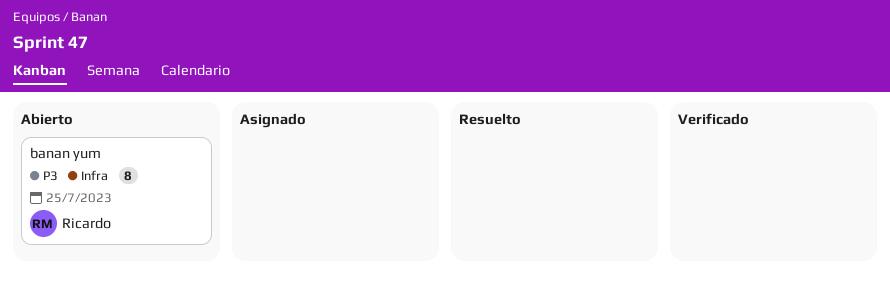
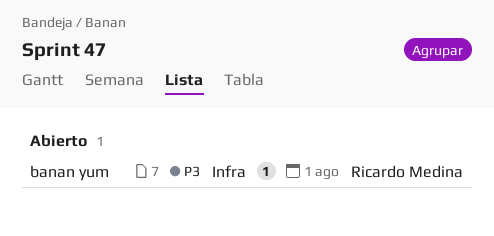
banan yum, estimate: 8 -> 1
banan yum, due: Jul 25 -> Aug 1

